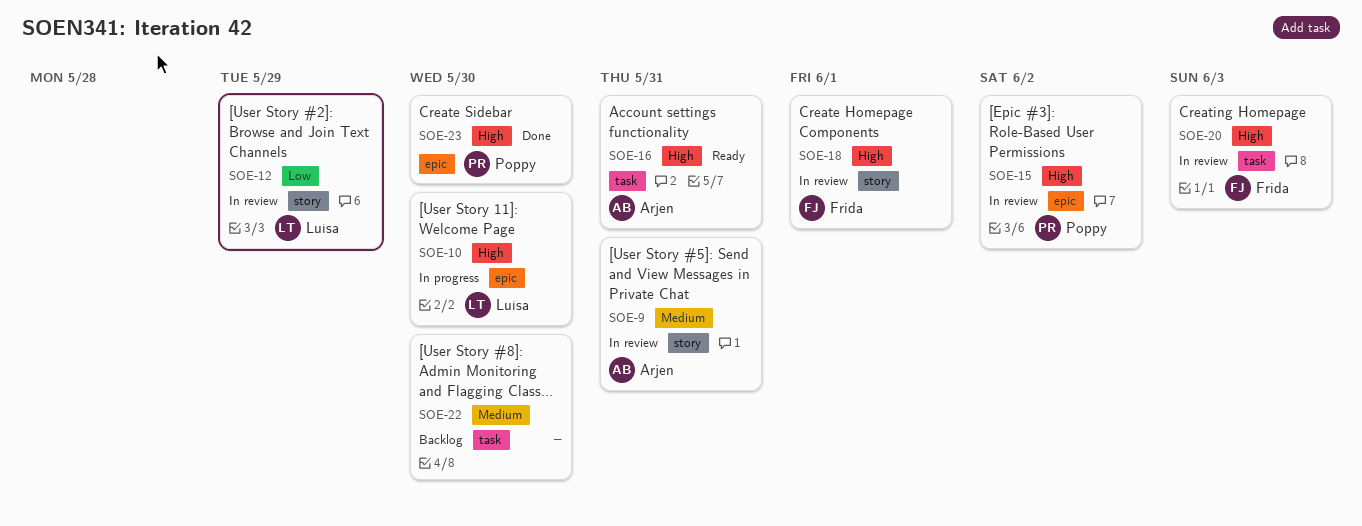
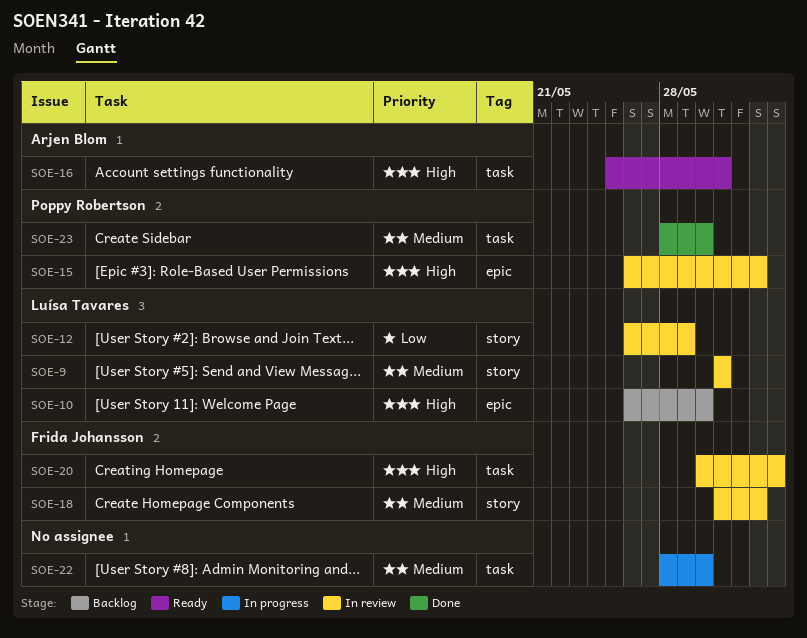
SOE-9, owner: Arjen Blom -> Luísa Tavares
SOE-10, status: In progress -> Backlog
SOE-18, priority: High -> Medium
SOE-18, due: Jun 1 -> Jun 2
SOE-22, status: Backlog -> In progress
SOE-23, priority: High -> Medium
SOE-23, label: epic -> task

